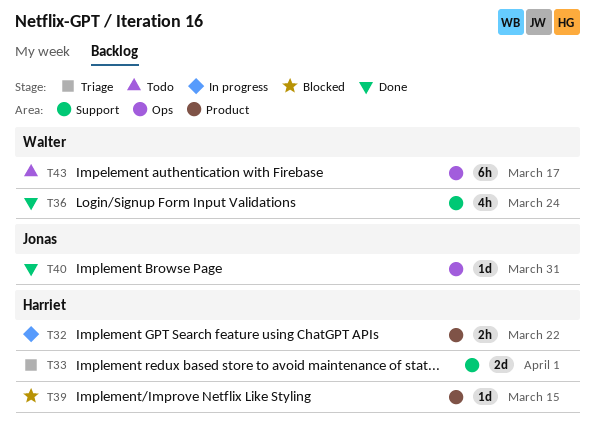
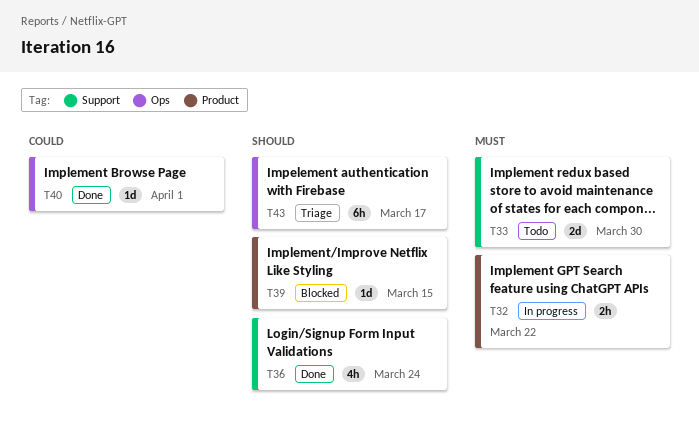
T33, status: Triage -> Todo
T33, due: Apr 1 -> Mar 30
T40, due: Mar 31 -> Apr 1
T43, status: Todo -> Triage

